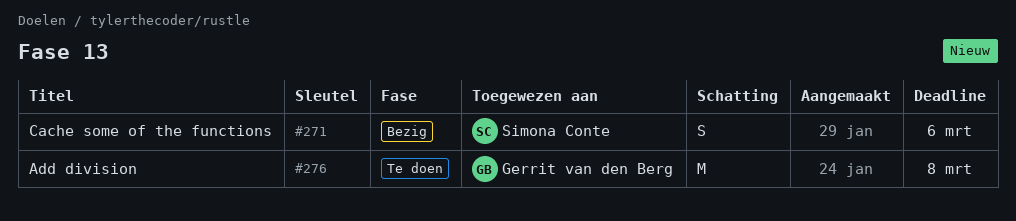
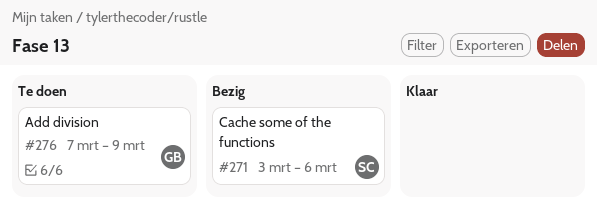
#276, due: Mar 8 -> Mar 9

